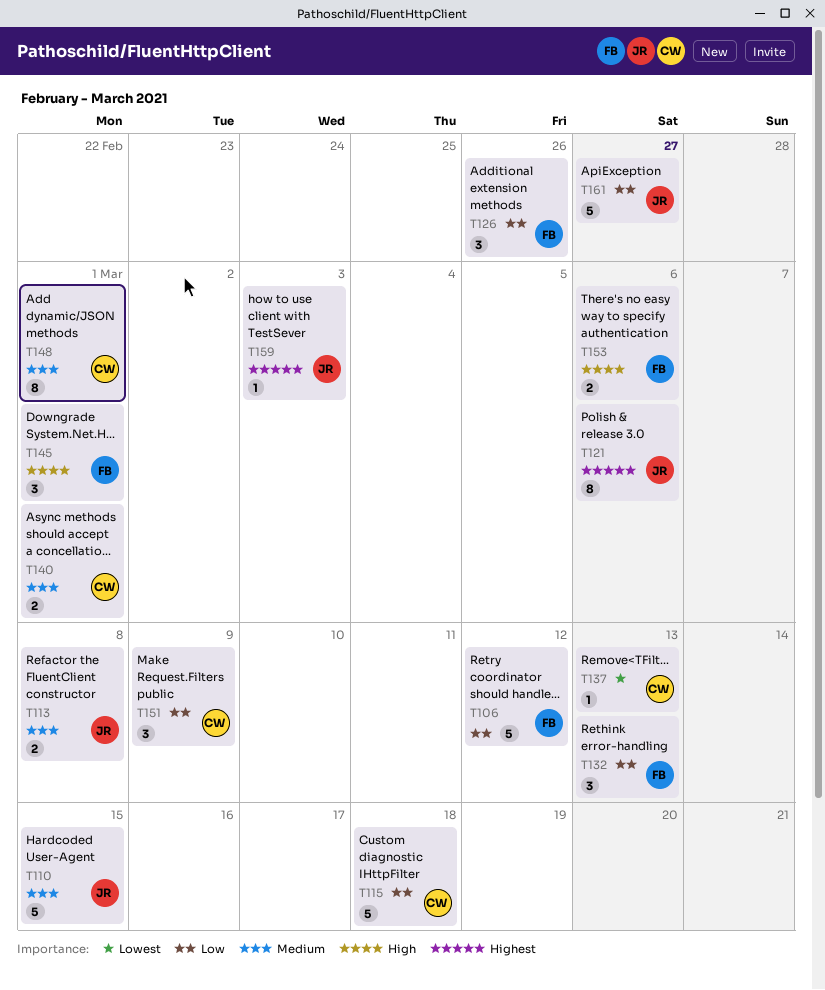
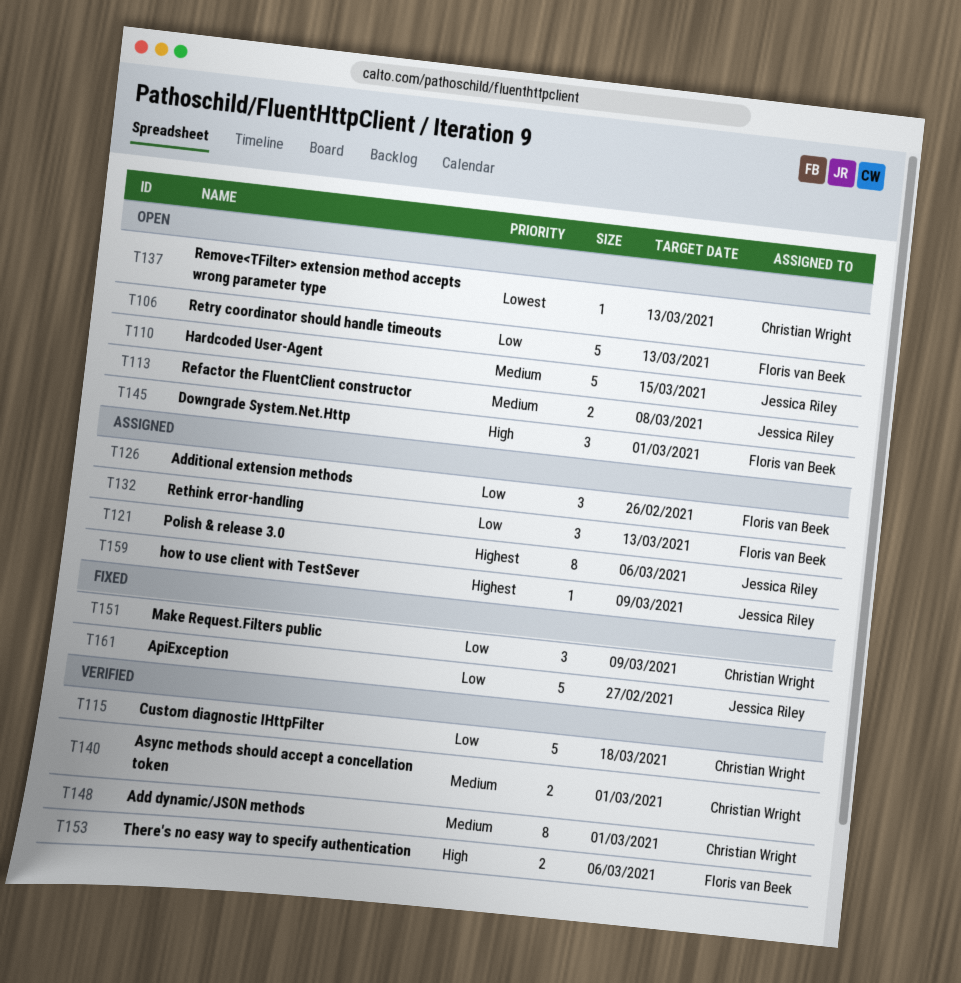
T106, due: Mar 12 -> Mar 13
T159, due: Mar 3 -> Mar 9

